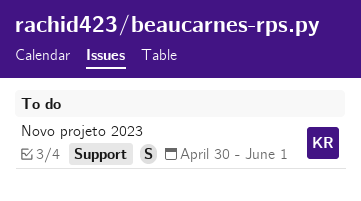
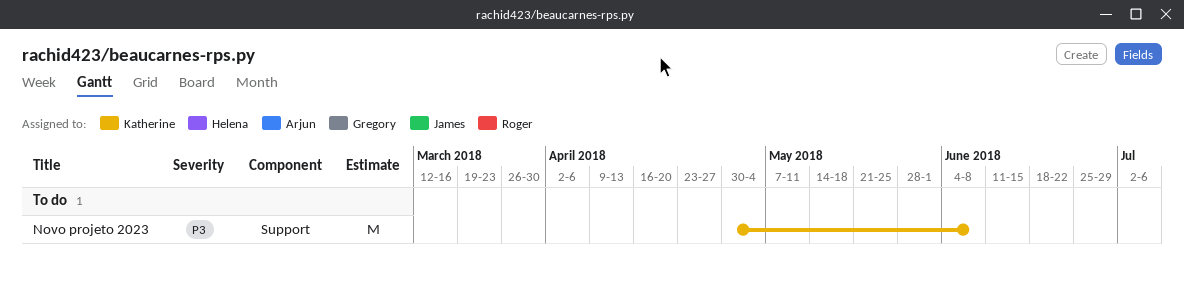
Novo projeto 2023, estimate: S -> M
Novo projeto 2023, due: Jun 1 -> Jun 8

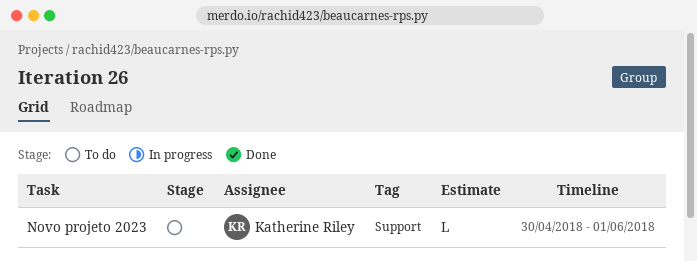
Novo projeto 2023, estimate: M -> L
Novo projeto 2023, due: Jun 8 -> Jun 1

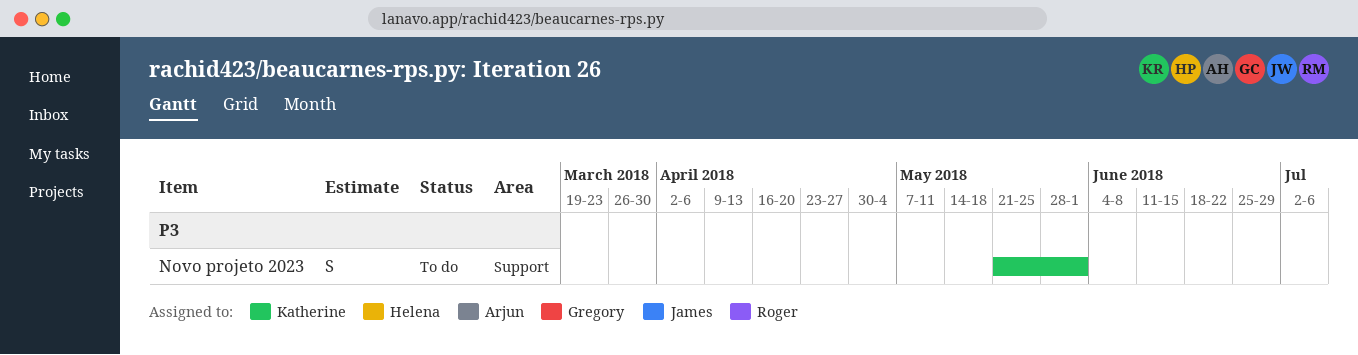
Novo projeto 2023, estimate: L -> S
Novo projeto 2023, start: Apr 30 -> May 21

